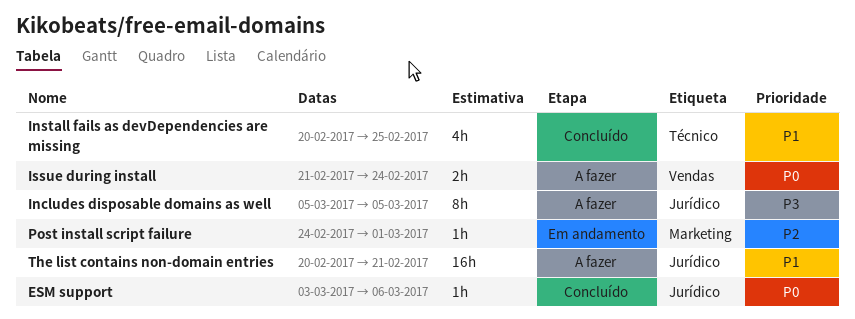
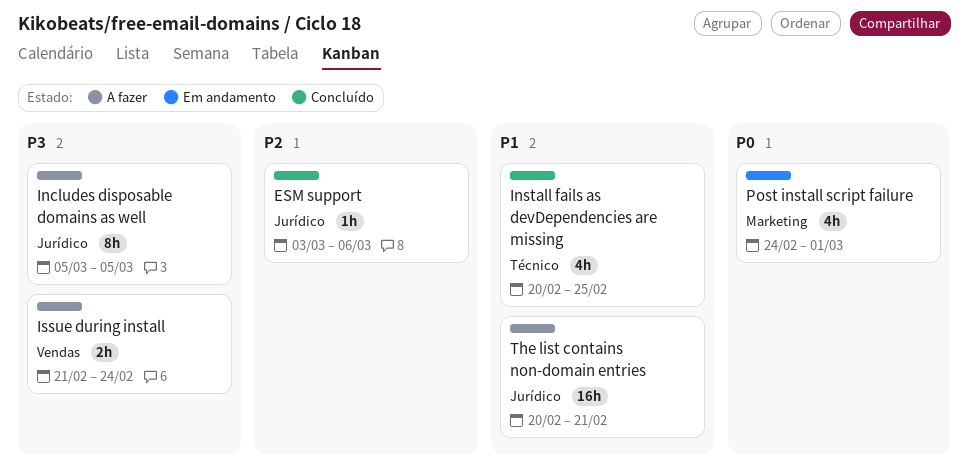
ESM support, priority: P0 -> P2
Issue during install, priority: P0 -> P3
Post install script failure, priority: P2 -> P0
Post install script failure, estimate: 1h -> 4h

